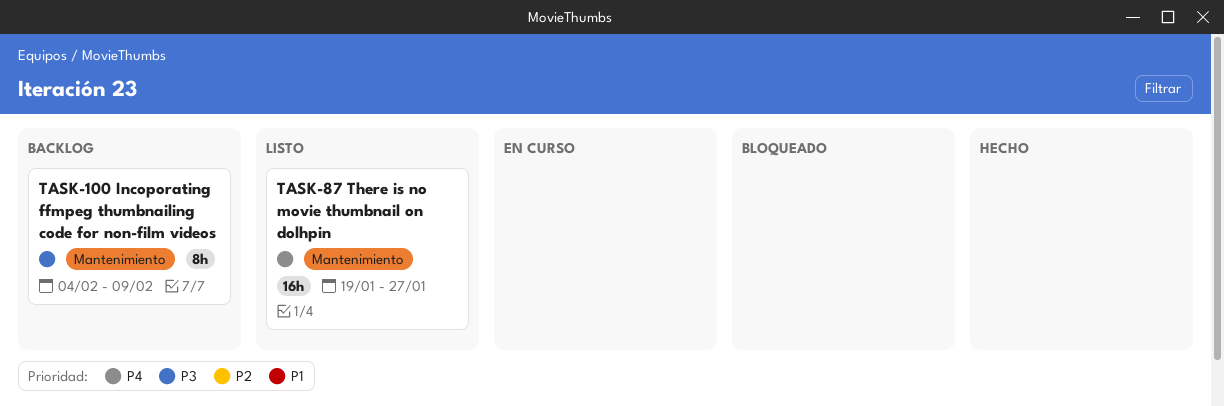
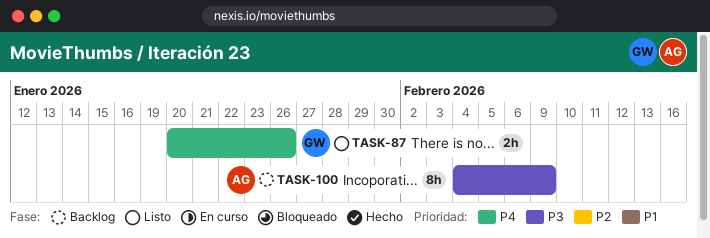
TASK-87, estimate: 16h -> 2h
TASK-87, start: Jan 19 -> Jan 20
TASK-87, due: Jan 27 -> Jan 26

